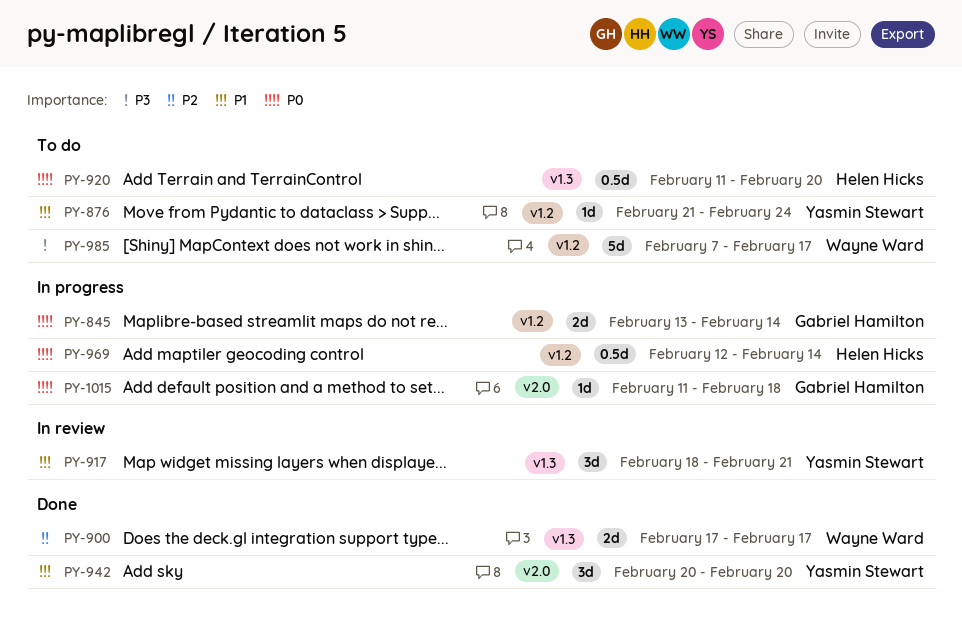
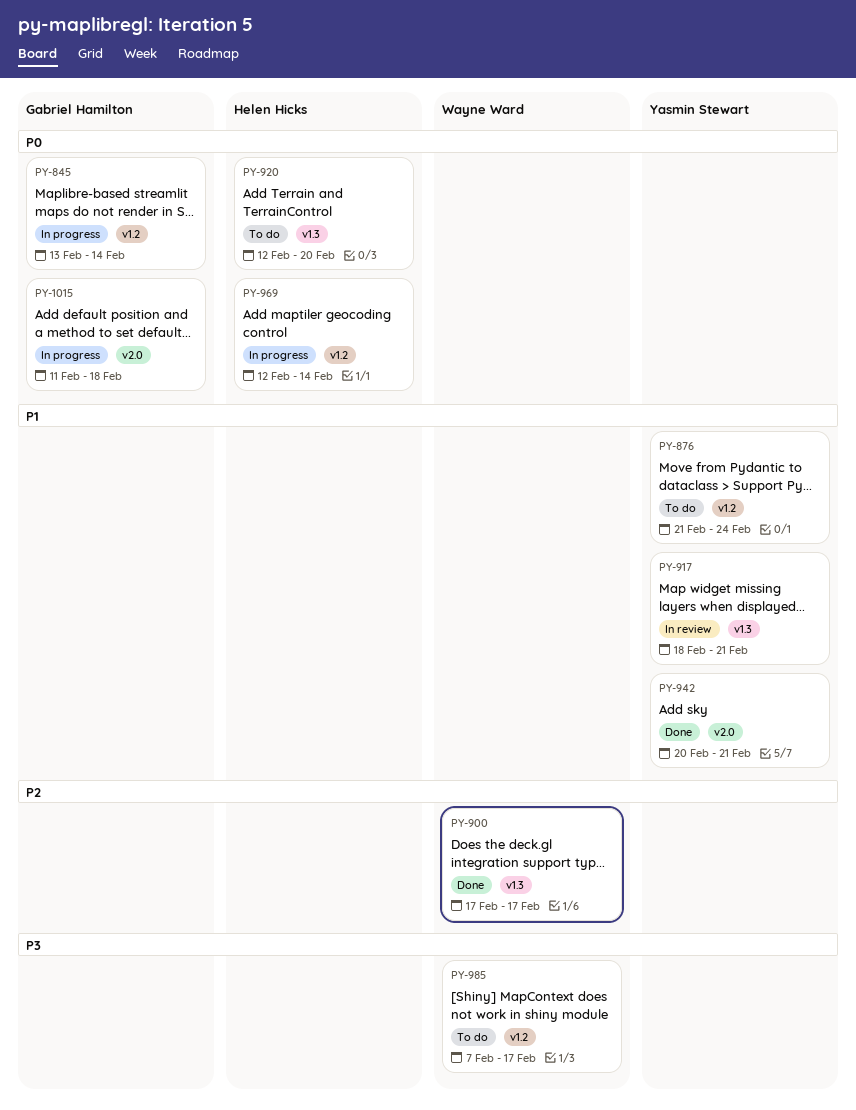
PY-920, start: Feb 11 -> Feb 12
PY-942, due: Feb 20 -> Feb 21

